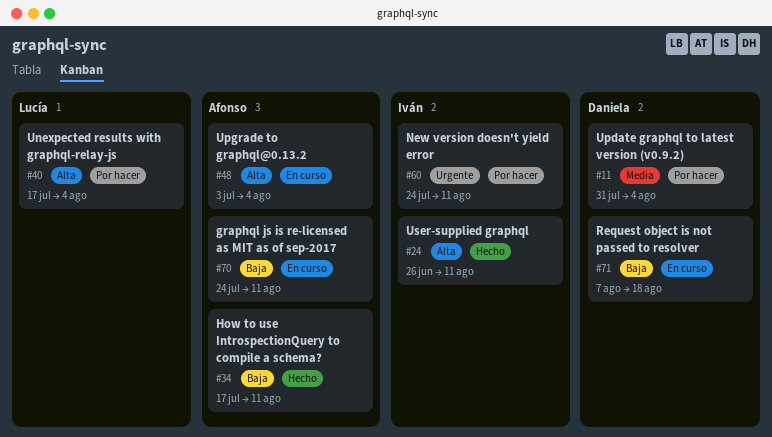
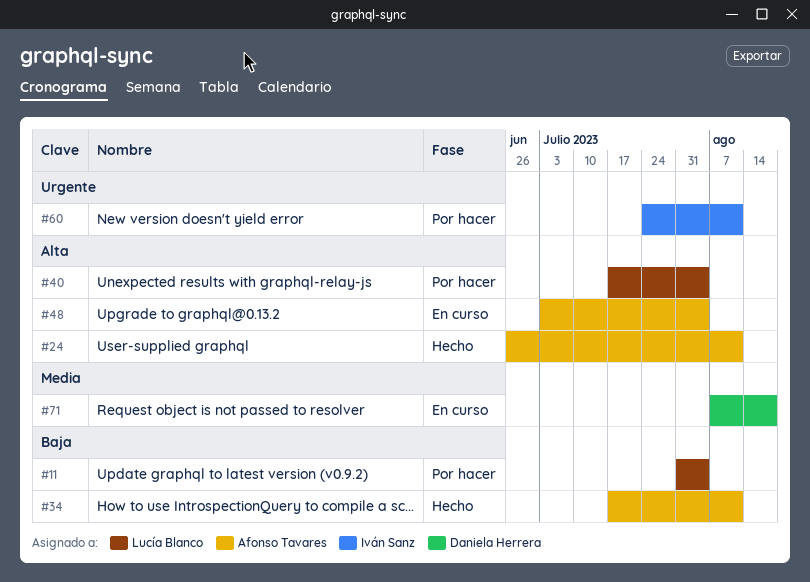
#11, owner: Daniela Herrera -> Lucía Blanco
#11, priority: Media -> Baja
#24, owner: Iván Sanz -> Afonso Tavares
#70: present -> none
#71, priority: Baja -> Media

